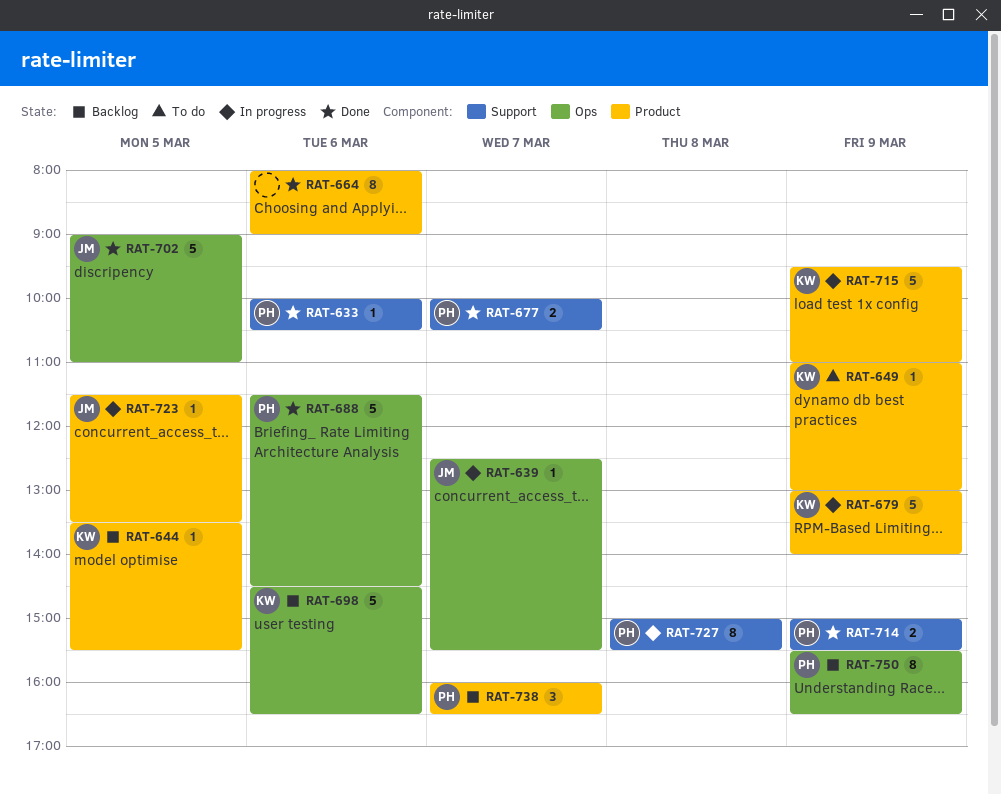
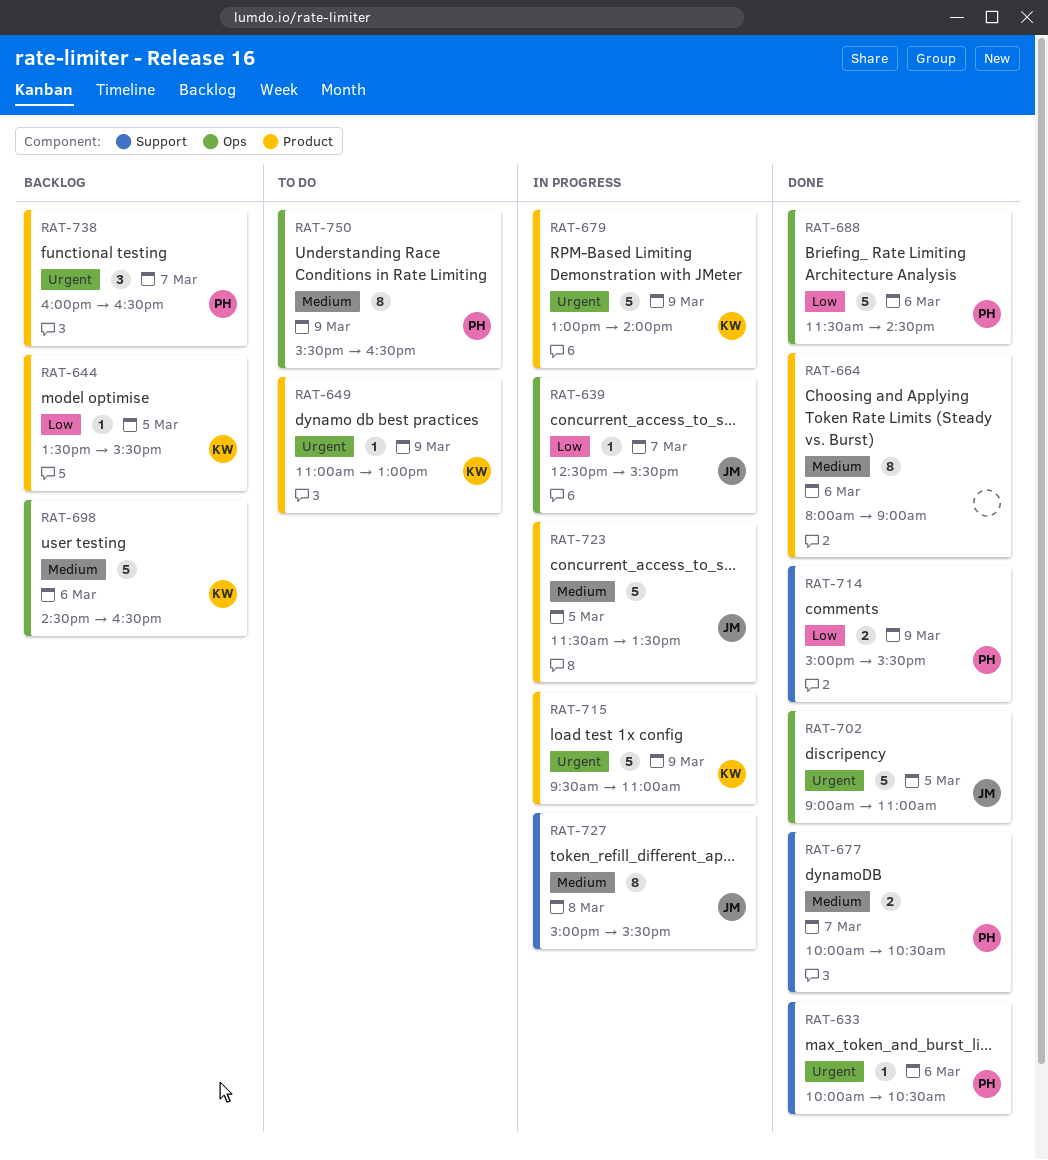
RAT-723, estimate: 1 -> 5
RAT-727, owner: PH -> JM
RAT-750, status: Backlog -> To do

